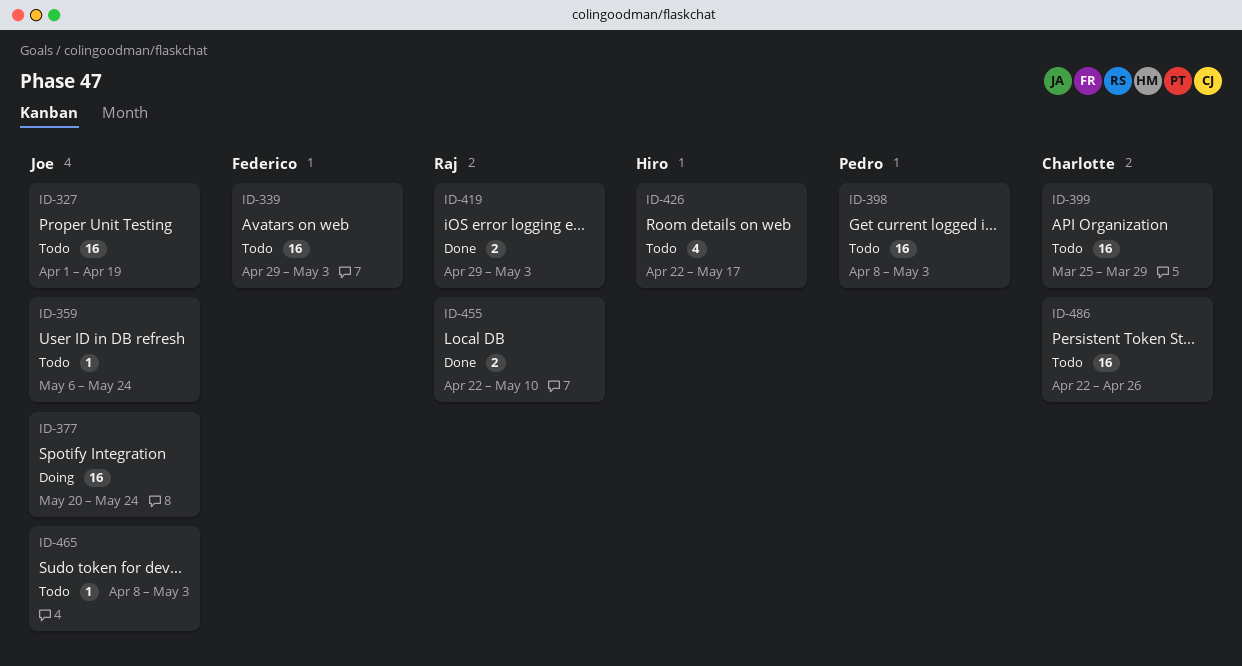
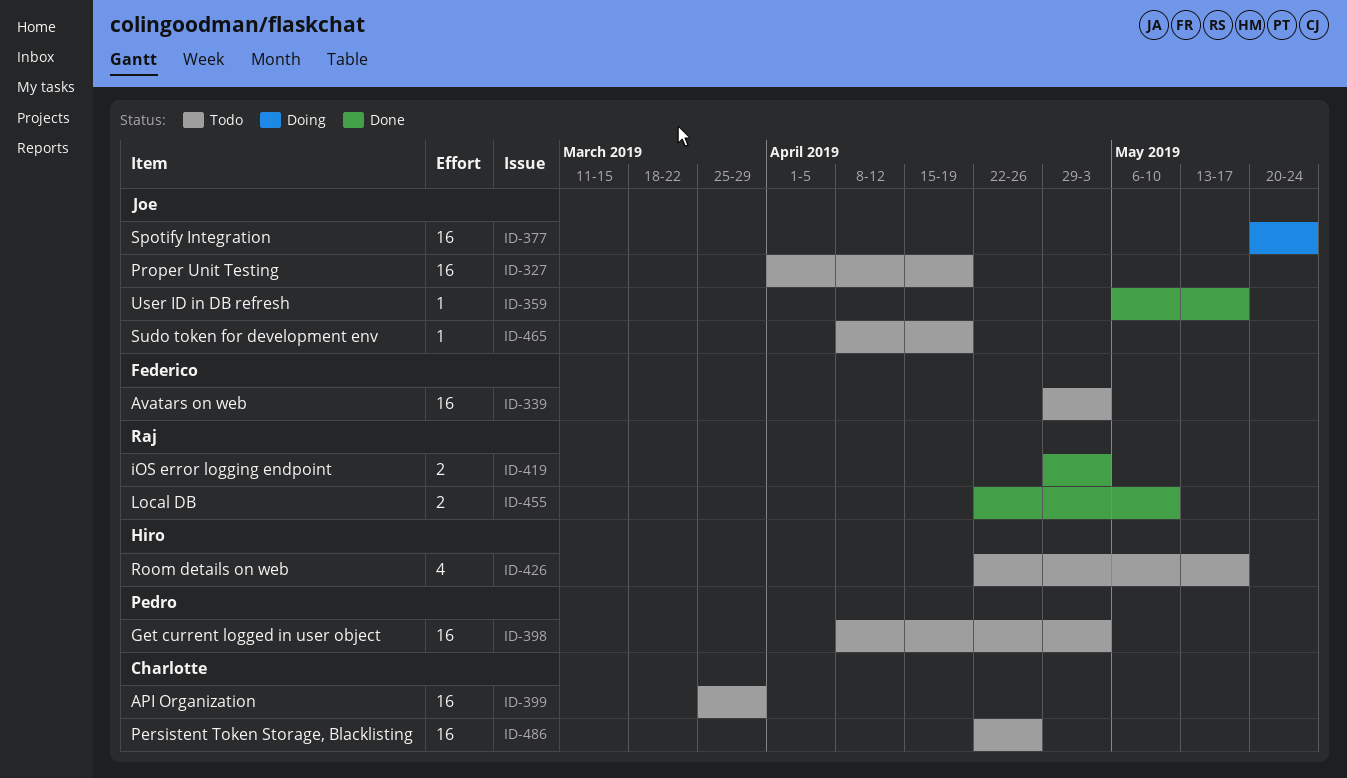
ID-359, status: Todo -> Done
ID-359, due: May 24 -> May 17
ID-465, due: May 3 -> Apr 19

